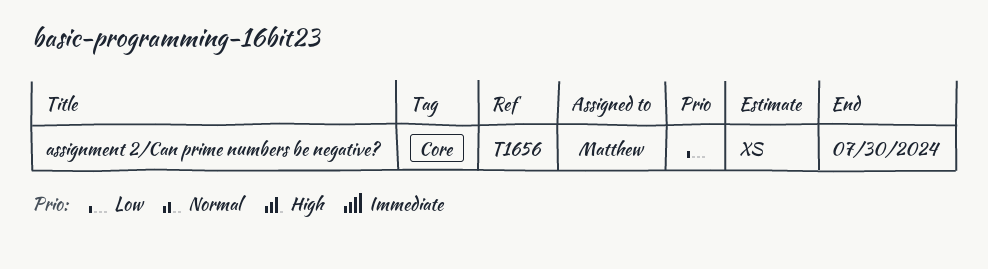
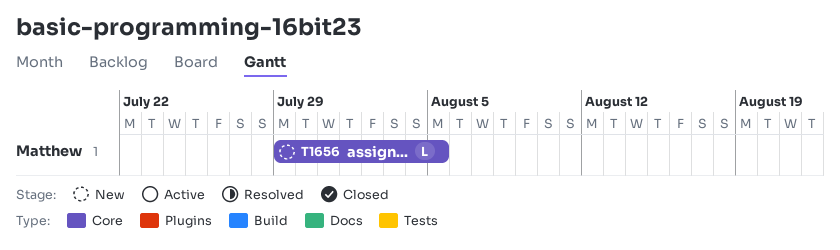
T1656, estimate: XS -> L
T1656, due: Jul 30 -> Aug 5

